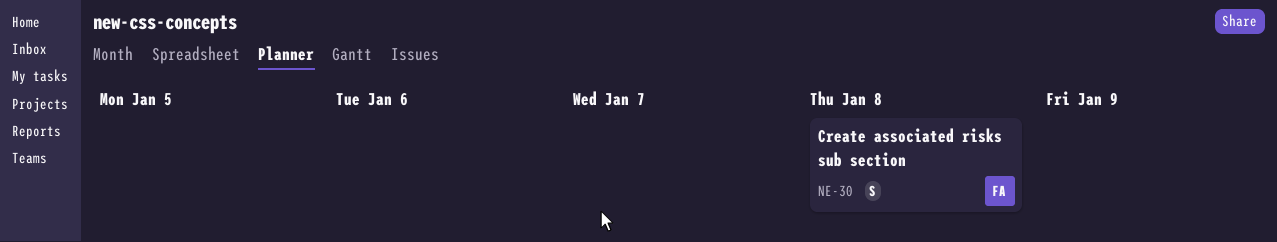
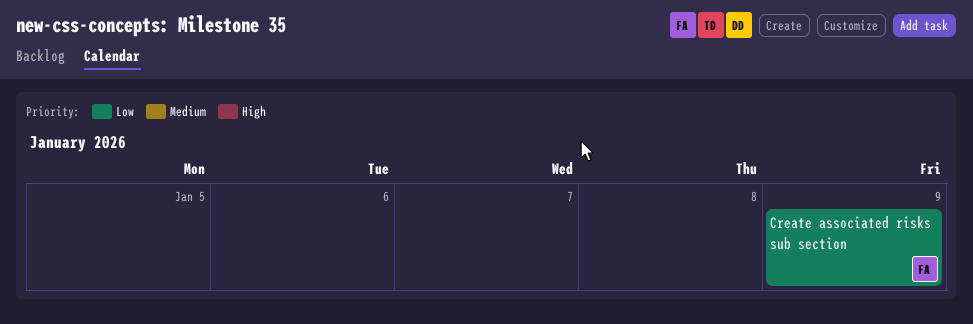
Create associated risks sub section, due: Jan 8 -> Jan 9

